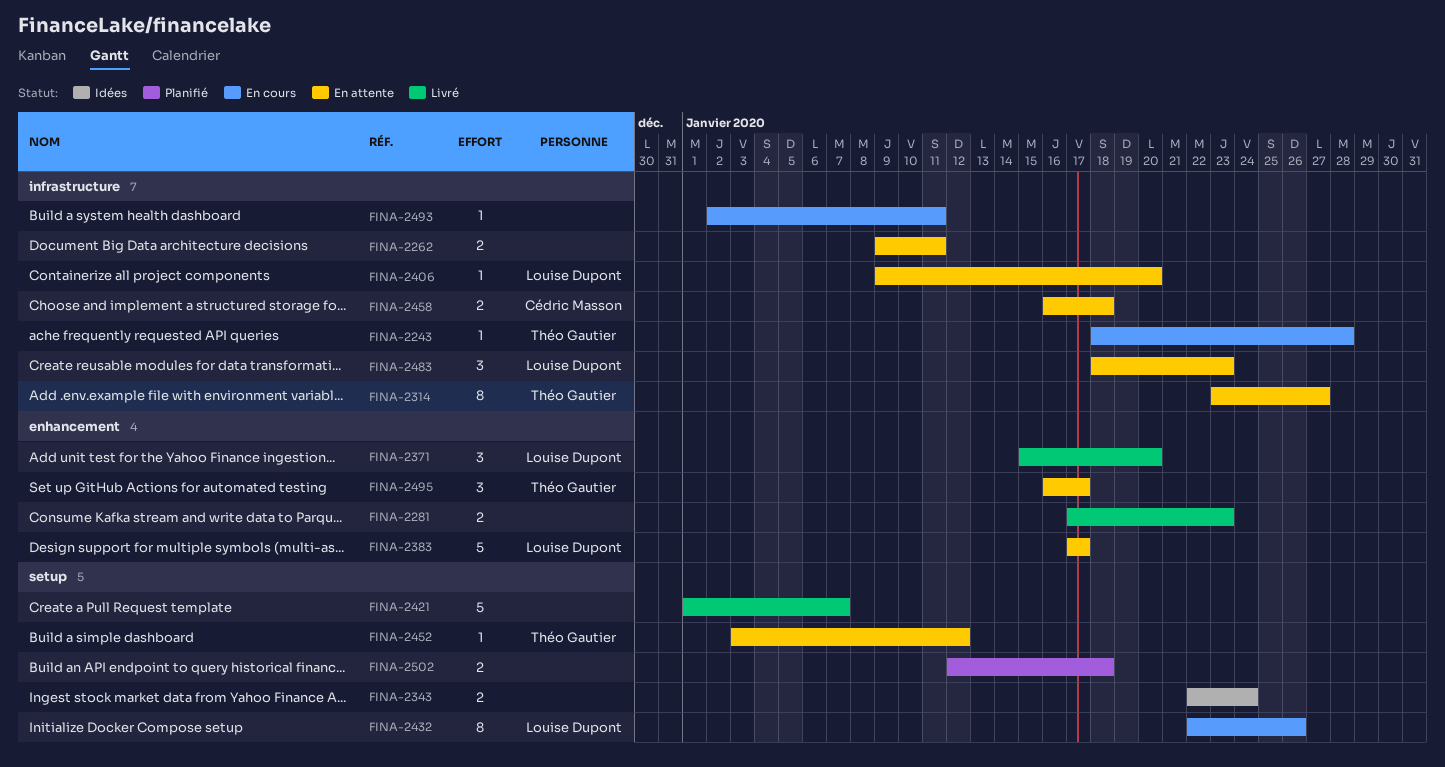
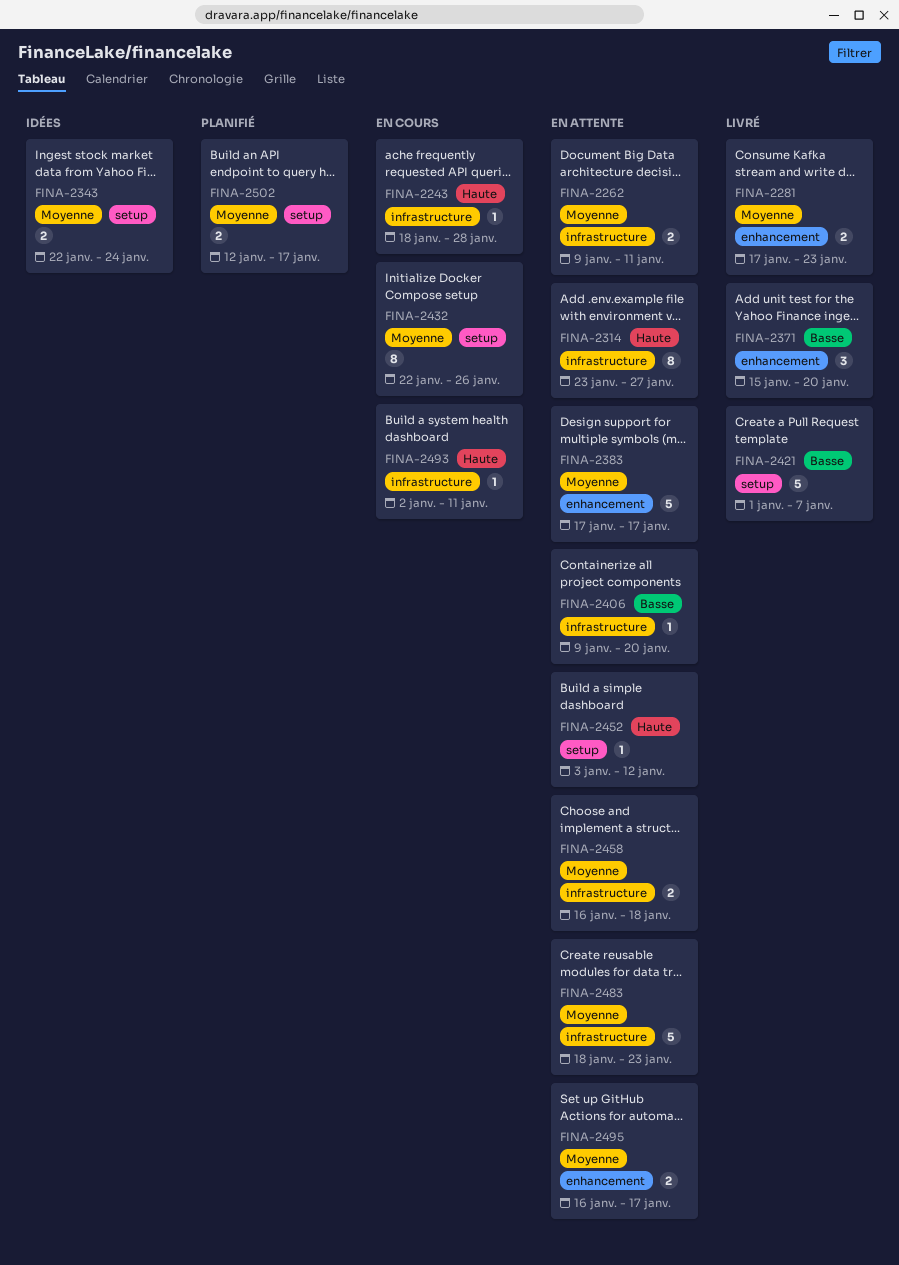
FINA-2483, estimate: 3 -> 5
FINA-2495, estimate: 3 -> 2
FINA-2502, due: Jan 18 -> Jan 17

